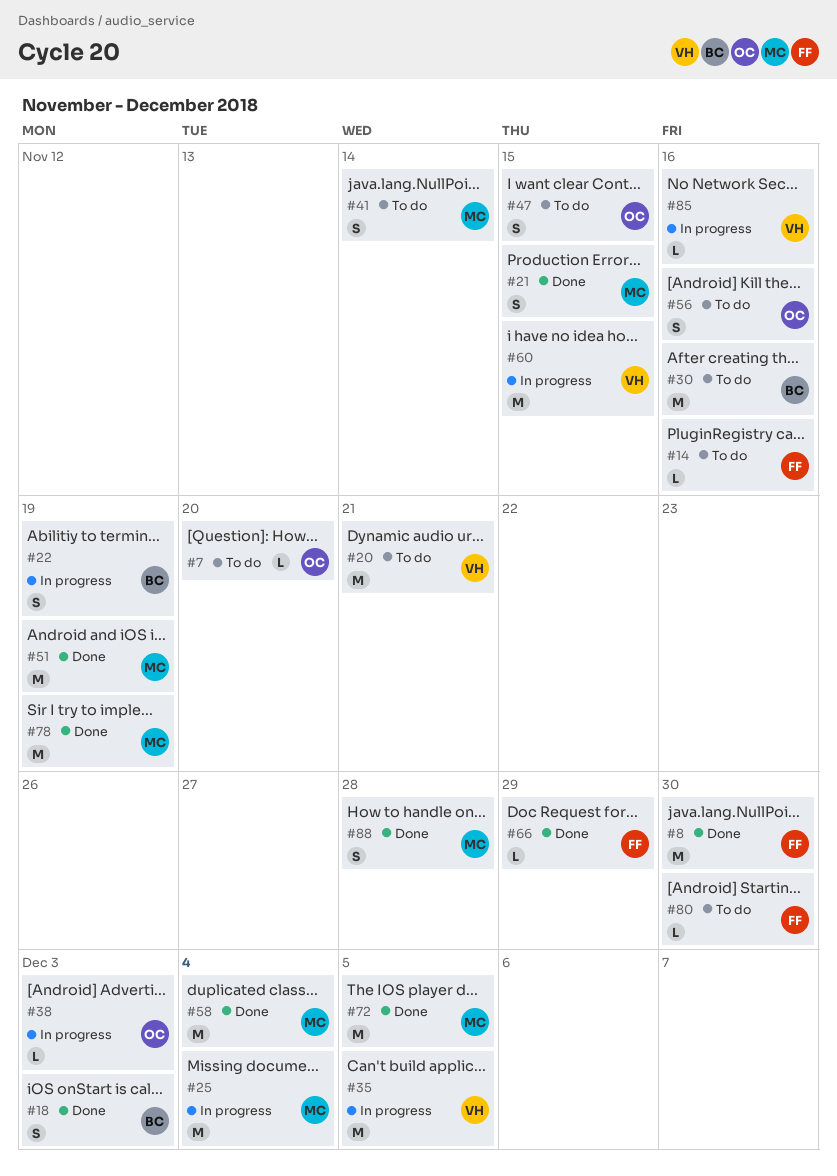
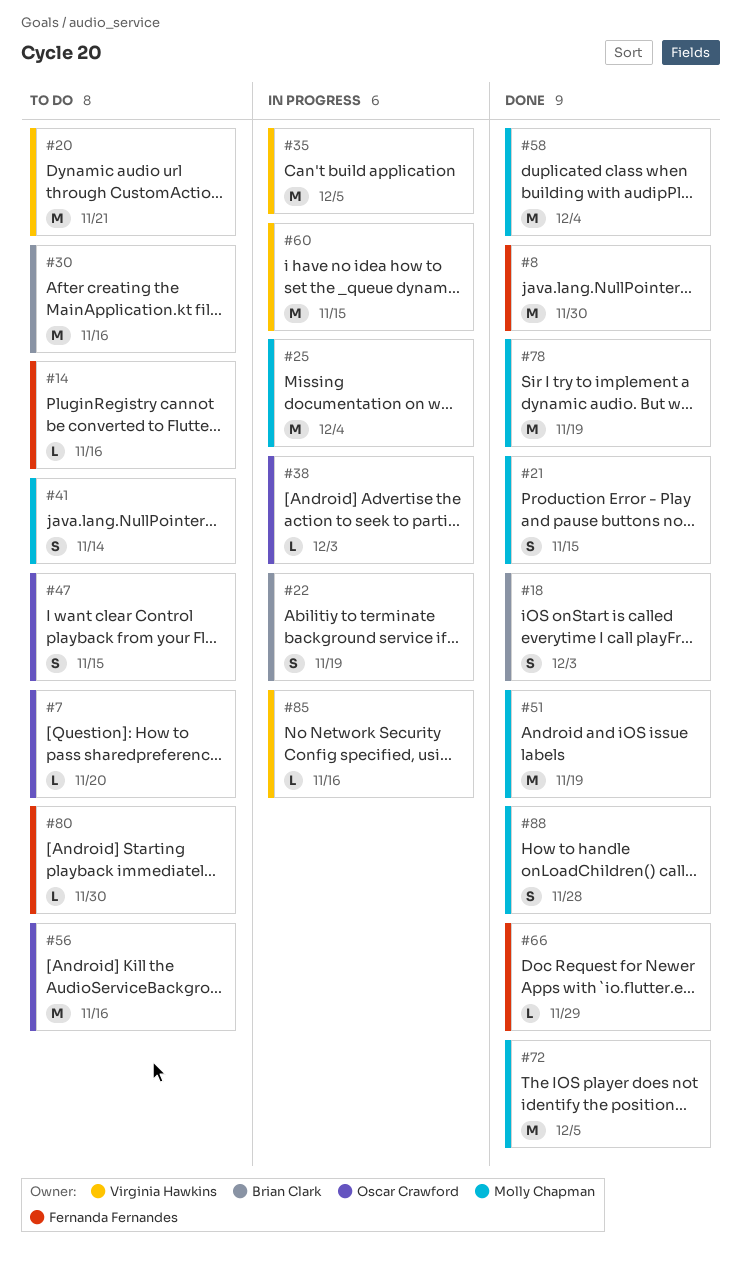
#56, estimate: S -> M

